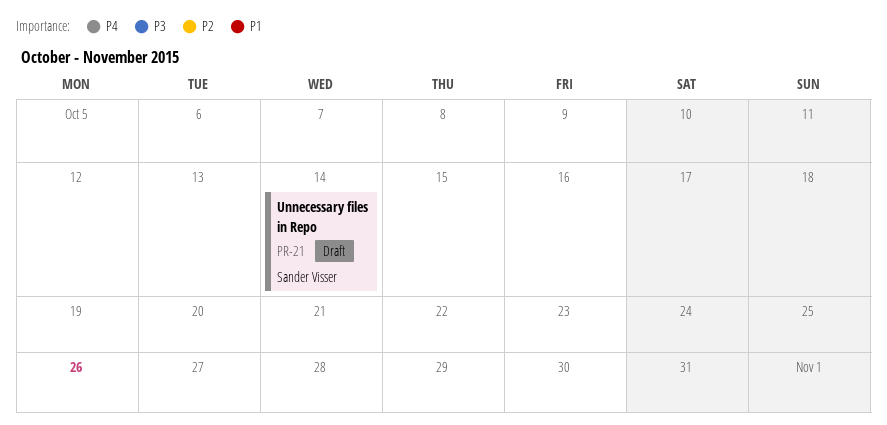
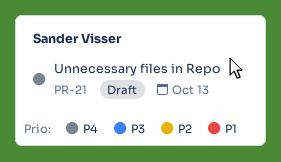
PR-21, due: Oct 14 -> Oct 13

